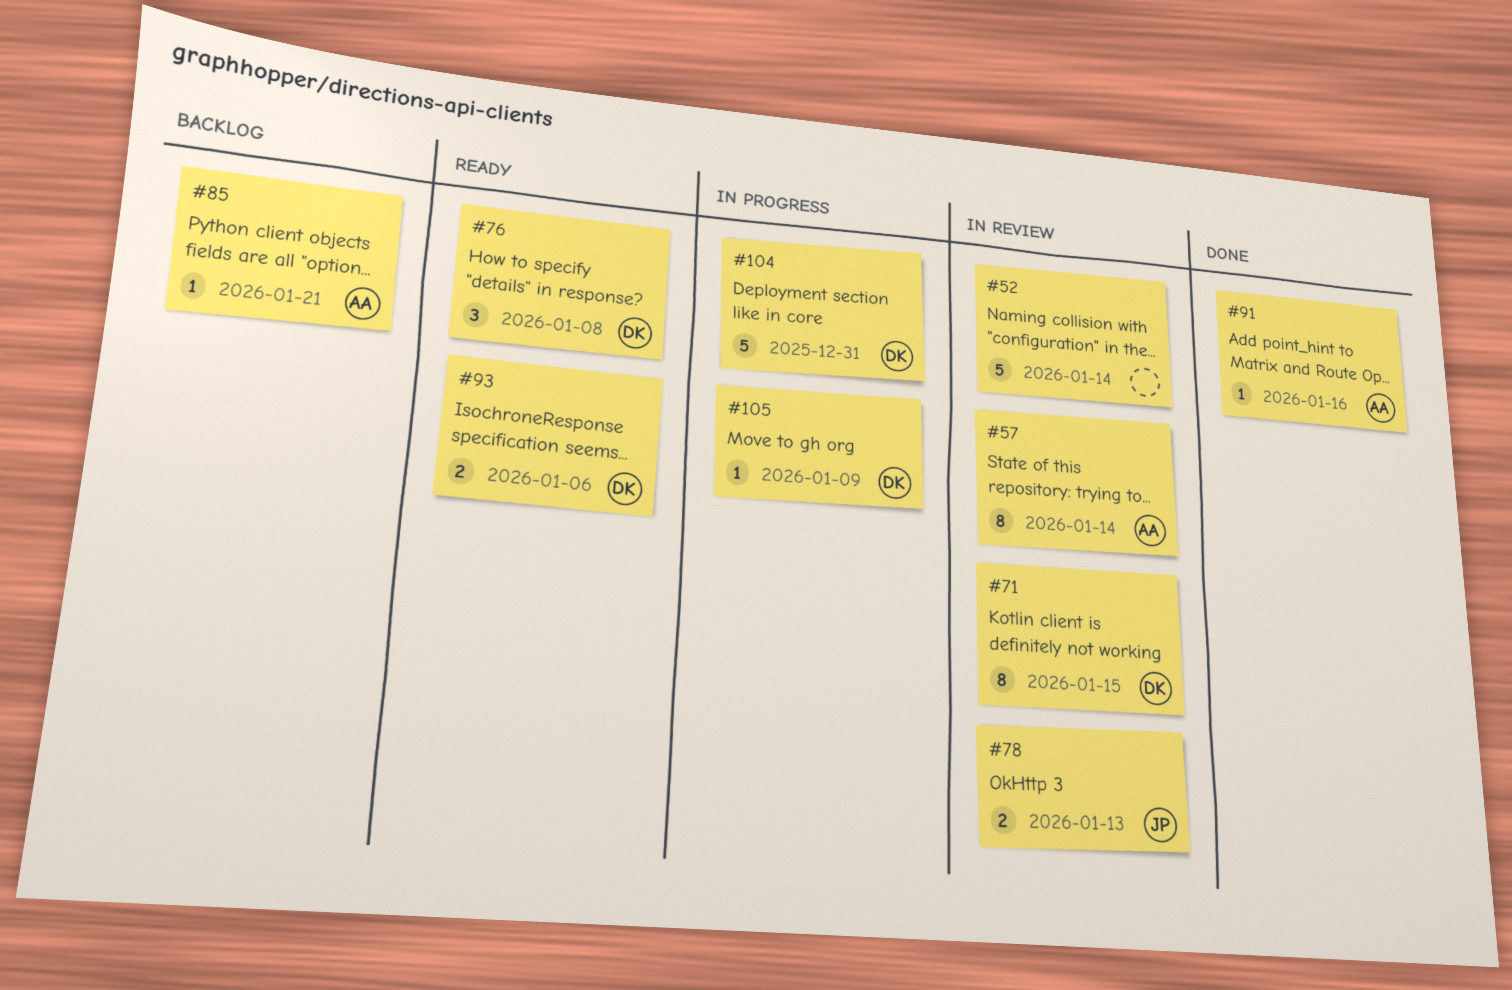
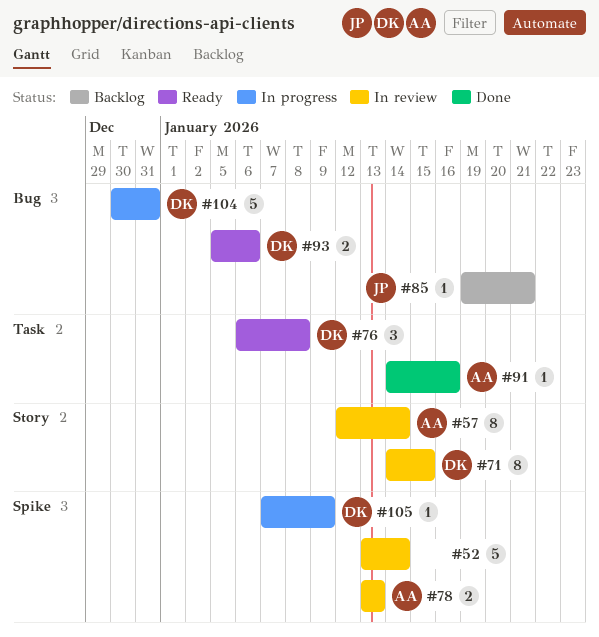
#78, owner: JP -> AA
#85, owner: AA -> JP

